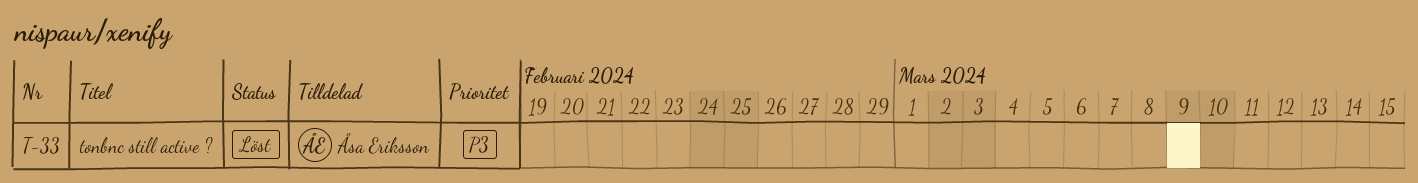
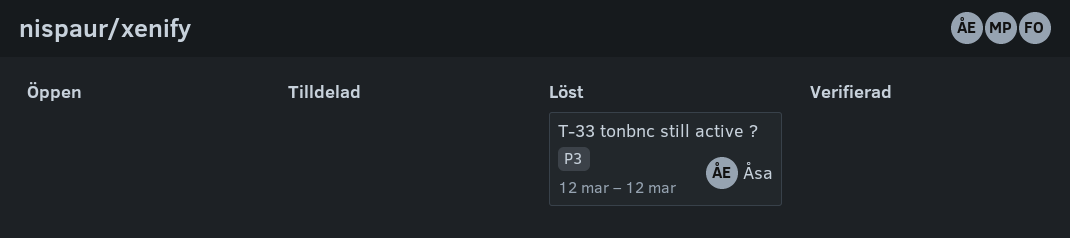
T-33, start: Mar 9 -> Mar 12
T-33, due: Mar 9 -> Mar 12

